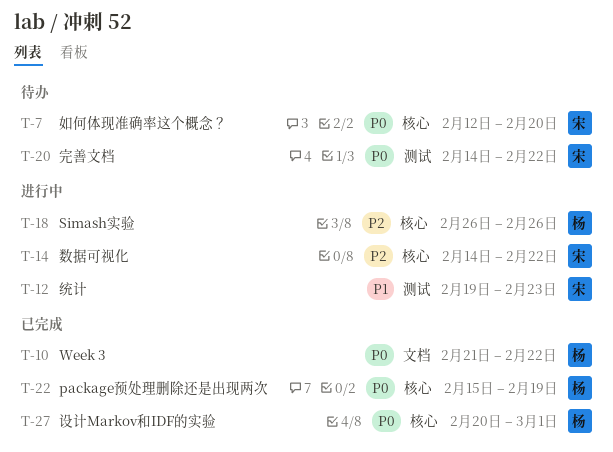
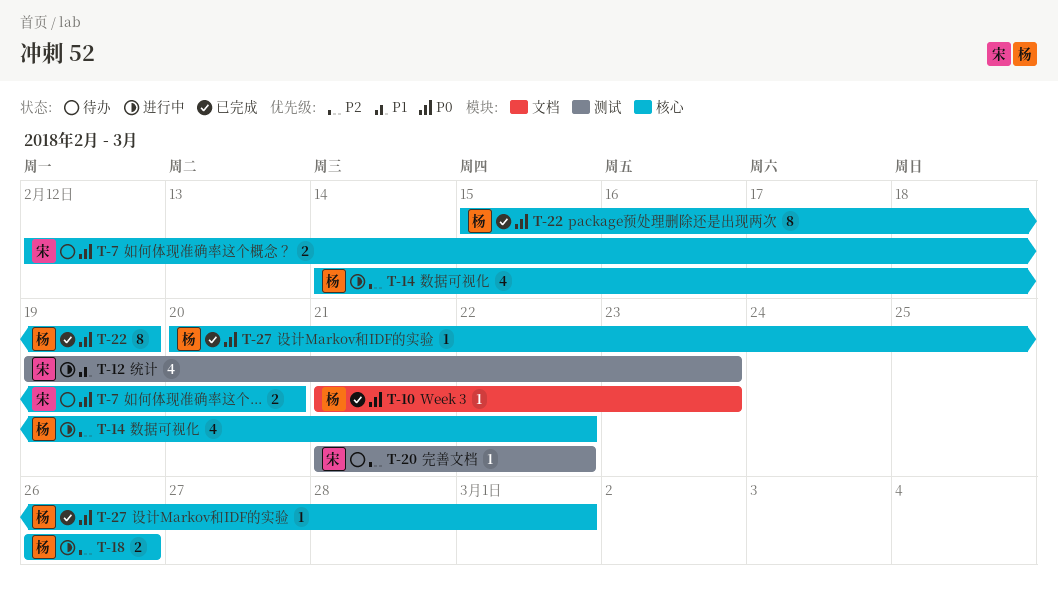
T-10, due: Feb 22 -> Feb 23
T-14, owner: 宋 -> 杨
T-20, priority: P0 -> P2
T-20, start: Feb 14 -> Feb 21

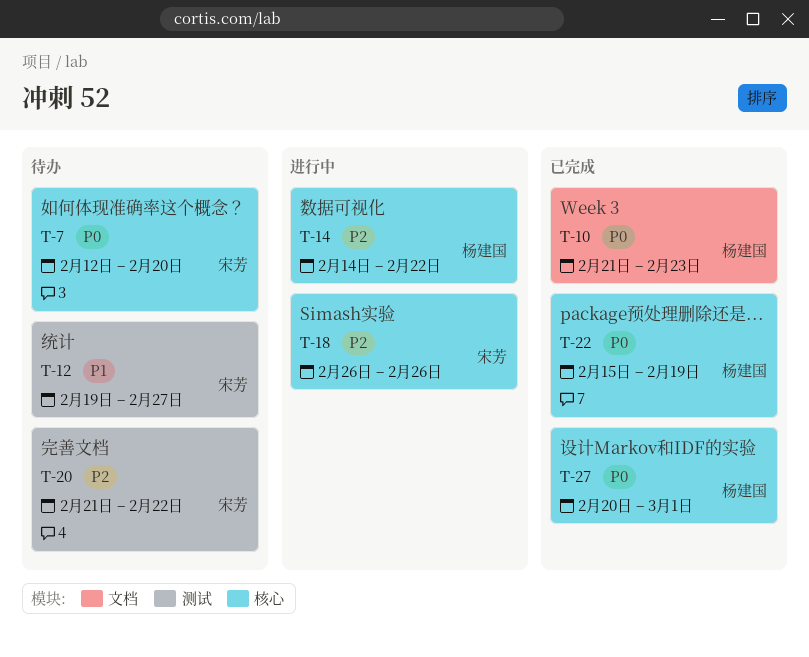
T-12, status: 进行中 -> 待办
T-12, due: Feb 23 -> Feb 27
T-18, owner: 杨建国 -> 宋芳

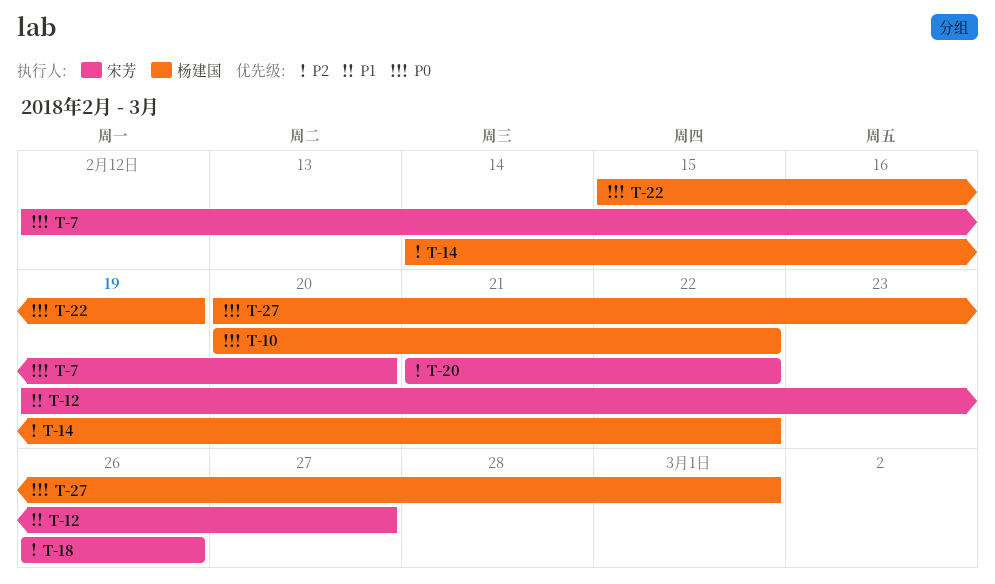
T-10, start: Feb 21 -> Feb 20
T-10, due: Feb 23 -> Feb 22

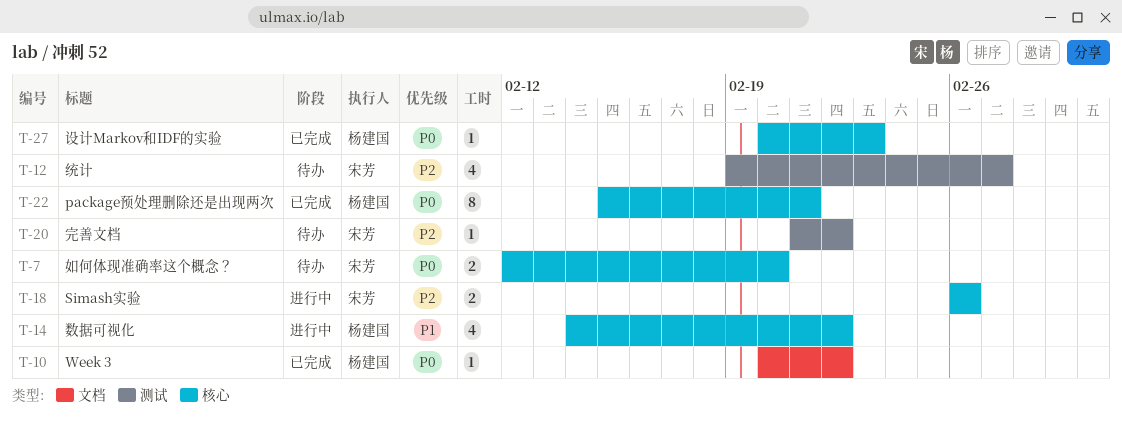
T-12, priority: P1 -> P2
T-14, priority: P2 -> P1
T-22, due: Feb 19 -> Feb 21
T-27, due: Mar 1 -> Feb 23

